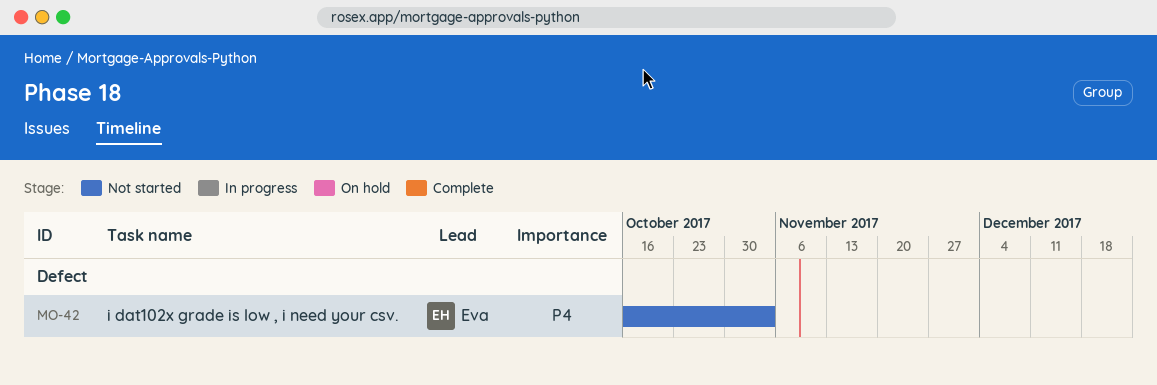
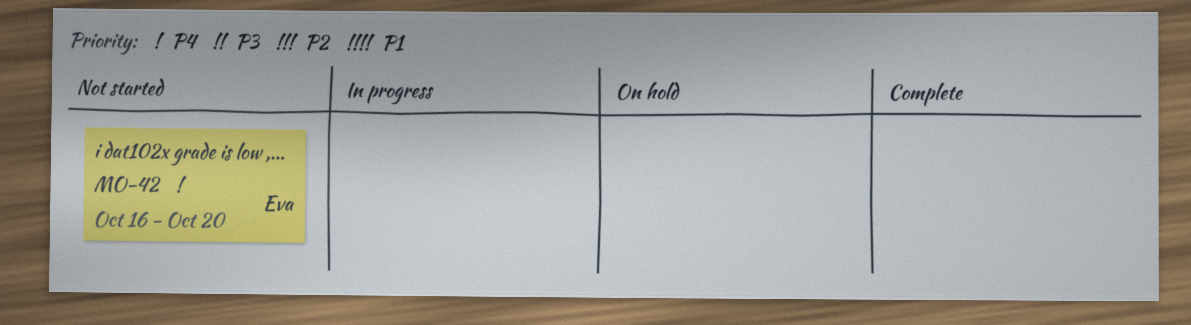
MO-42, due: Nov 3 -> Oct 20

